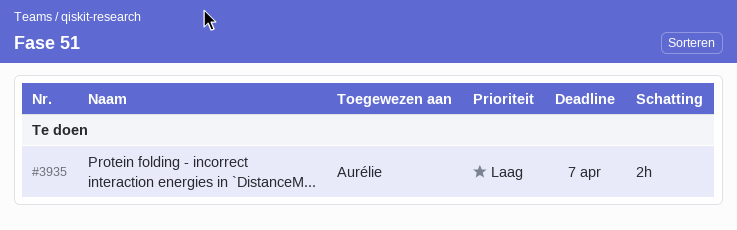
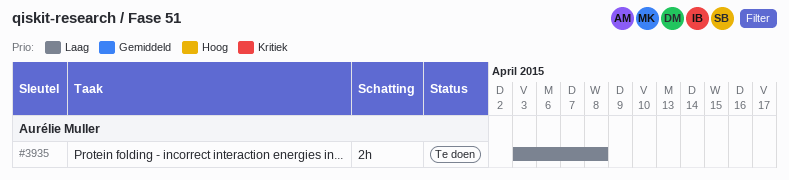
#3935, due: Apr 7 -> Apr 8

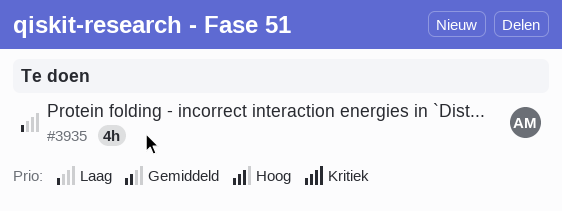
#3935, estimate: 2h -> 4h

